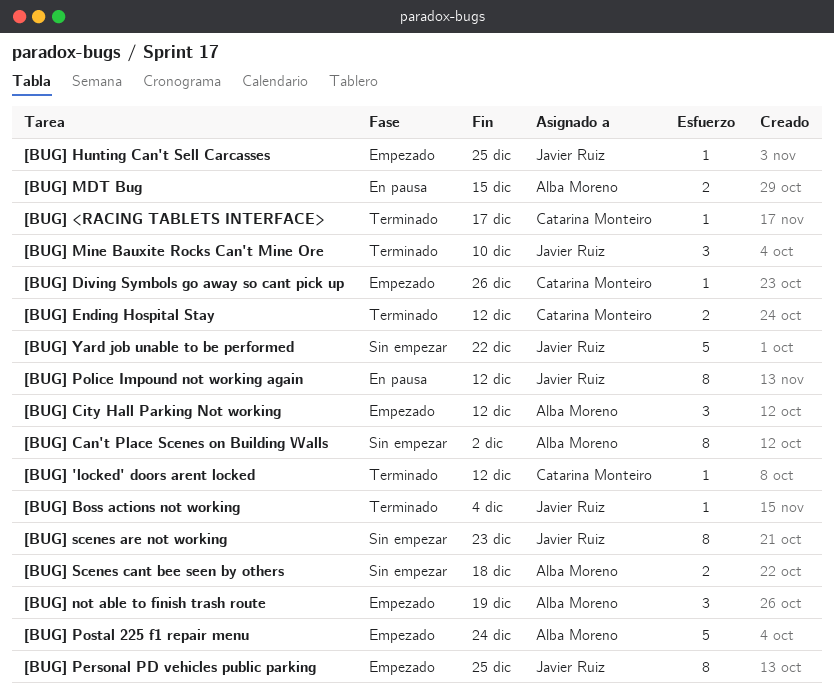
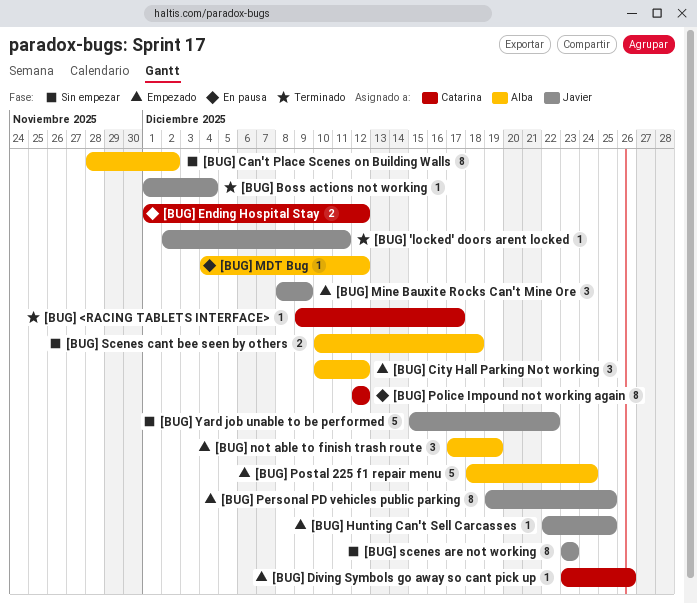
[BUG] 'locked' doors arent locked, owner: Catarina Monteiro -> Javier Ruiz
[BUG] 'locked' doors arent locked, due: Dec 12 -> Dec 11
[BUG] Ending Hospital Stay, status: Terminado -> En pausa
[BUG] MDT Bug, estimate: 2 -> 1
[BUG] MDT Bug, due: Dec 15 -> Dec 12
[BUG] Mine Bauxite Rocks Can't Mine Ore, status: Terminado -> Empezado
[BUG] Mine Bauxite Rocks Can't Mine Ore, due: Dec 10 -> Dec 9
[BUG] Police Impound not working again, owner: Javier Ruiz -> Catarina Monteiro

